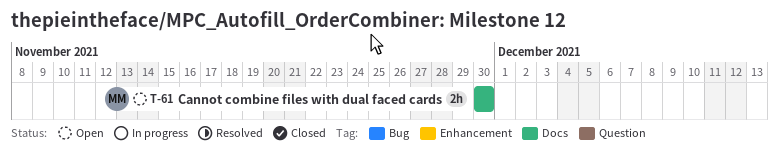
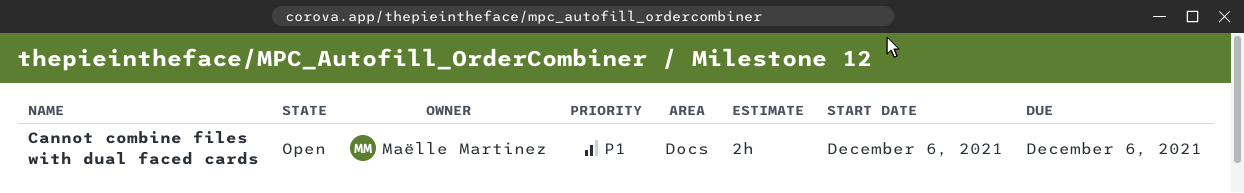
Cannot combine files with dual faced cards, start: Nov 30 -> Dec 6
Cannot combine files with dual faced cards, due: Nov 30 -> Dec 6

